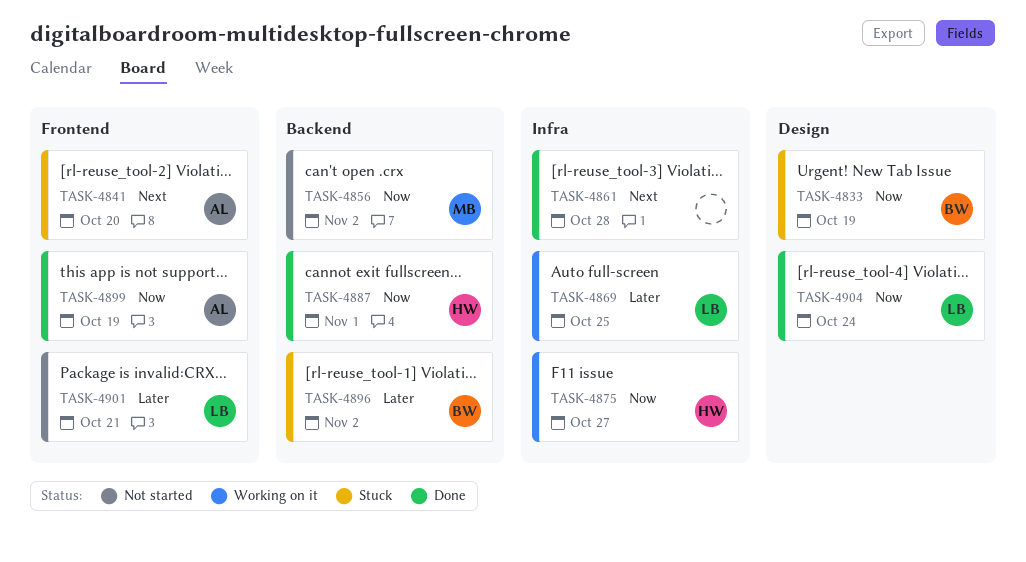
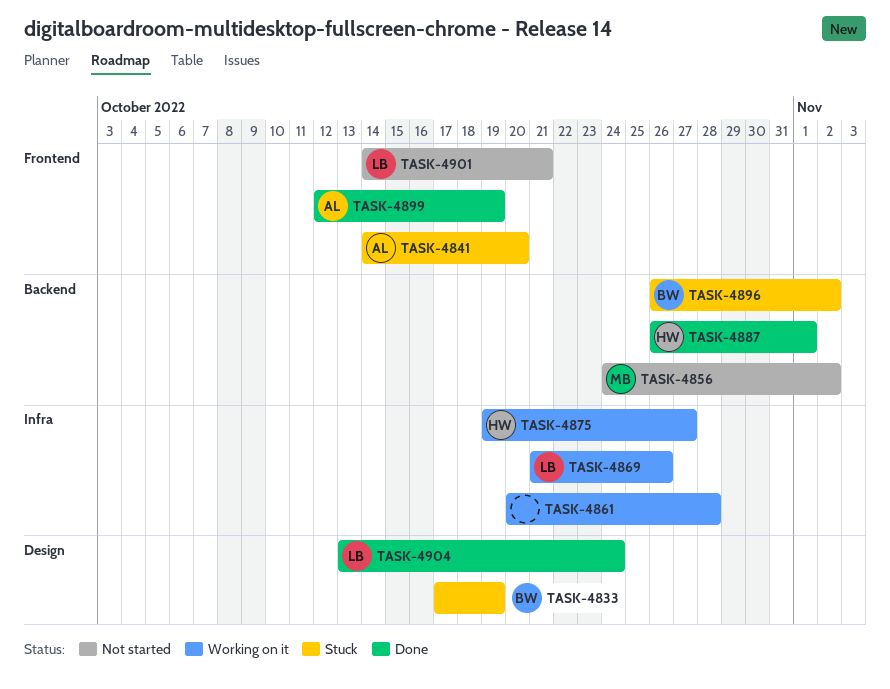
TASK-4861, status: Done -> Working on it
TASK-4869, due: Oct 25 -> Oct 26

